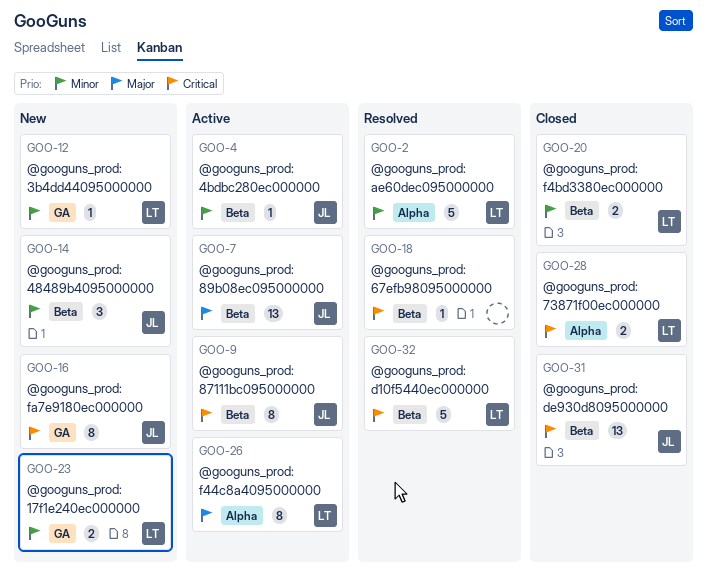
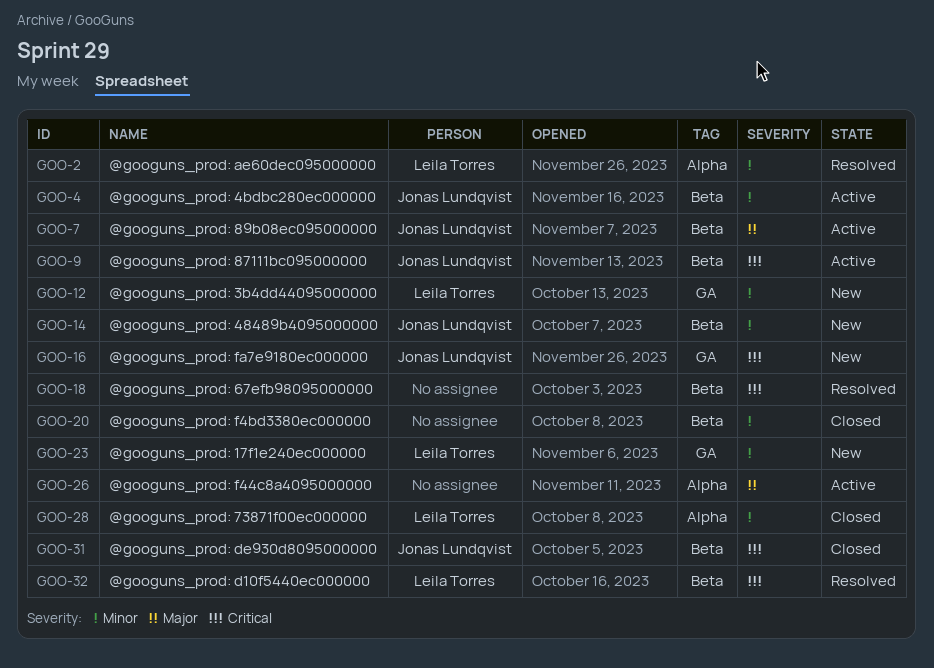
GOO-20, owner: Leila Torres -> none
GOO-26, owner: Leila Torres -> none
GOO-28, priority: Critical -> Minor

